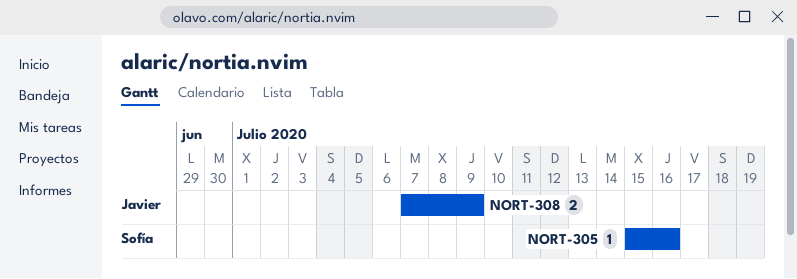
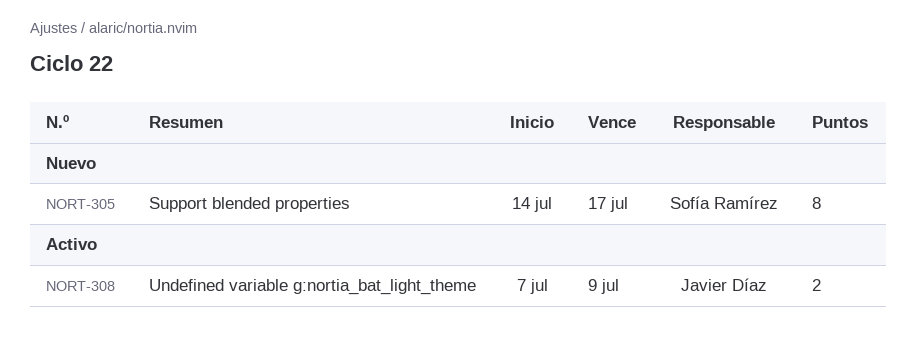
NORT-305, estimate: 1 -> 8
NORT-305, start: Jul 15 -> Jul 14
NORT-305, due: Jul 16 -> Jul 17

